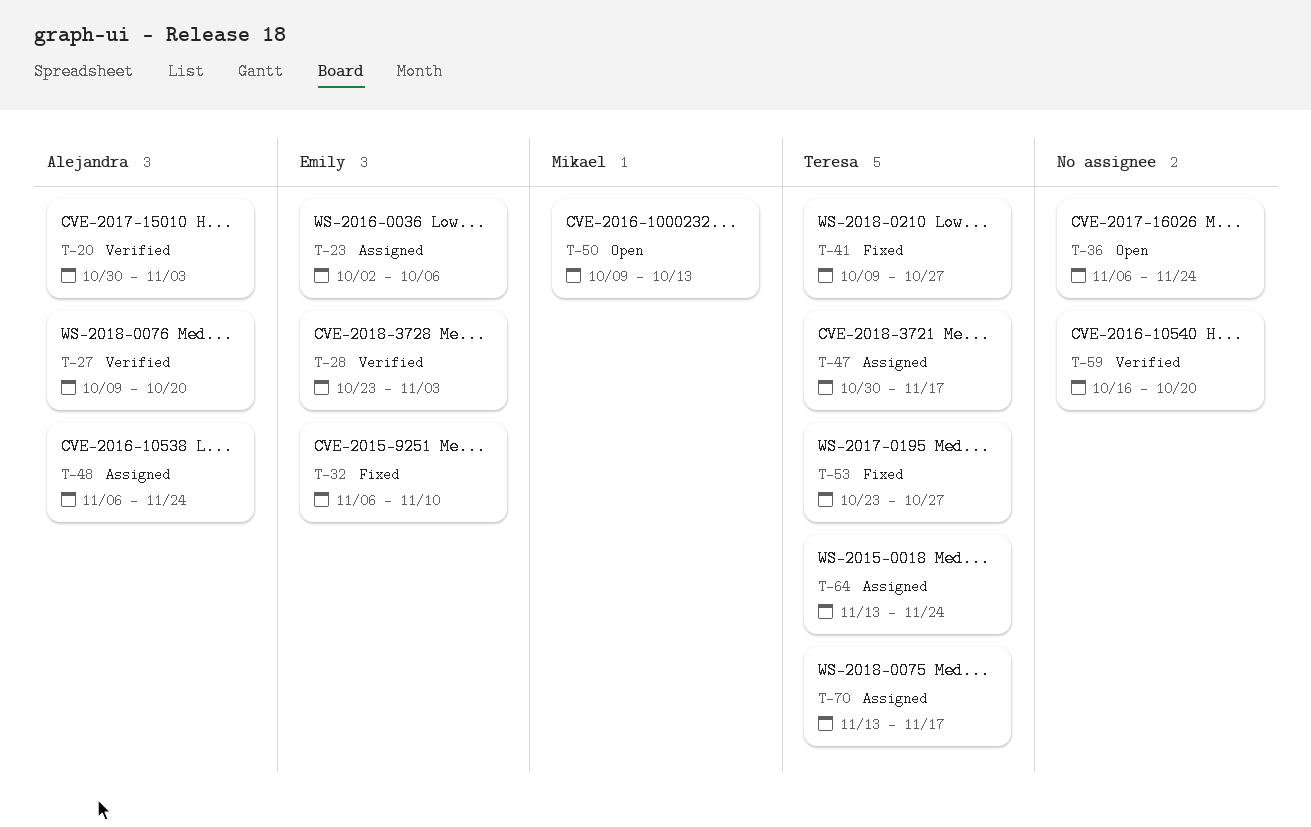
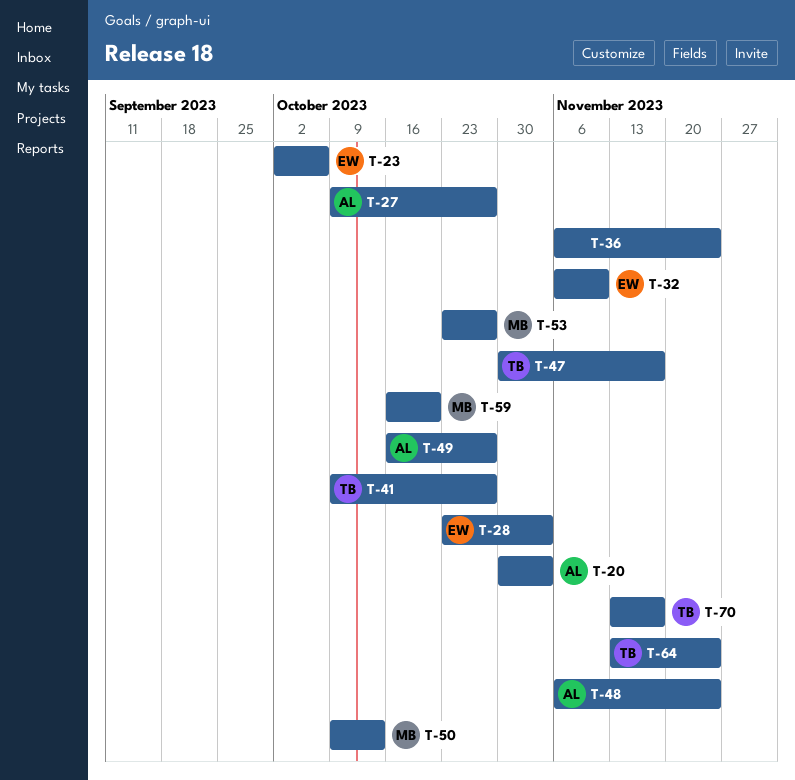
T-27, due: Oct 20 -> Oct 27
T-49: none -> present
T-53, owner: Teresa -> Mikael
T-59, owner: none -> Mikael

